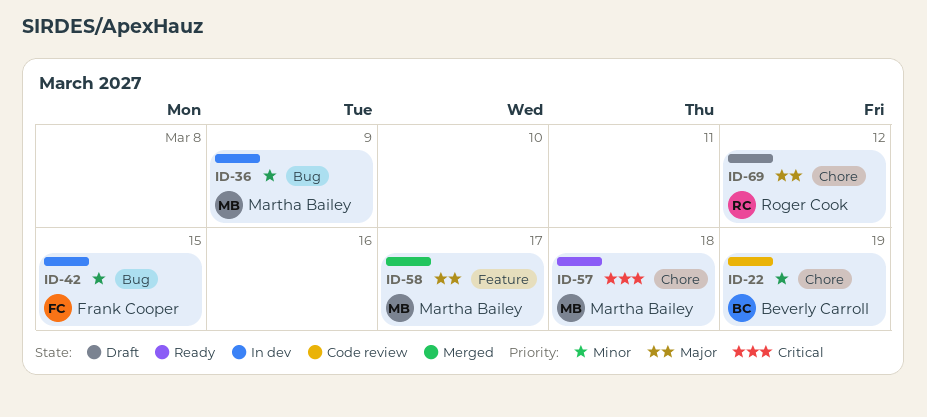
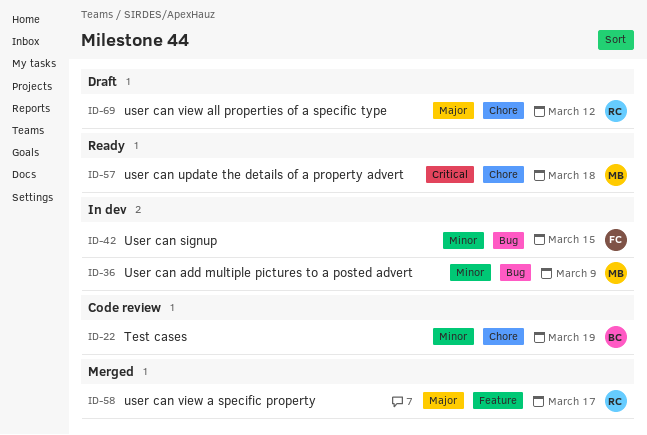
ID-58, owner: Martha Bailey -> Roger Cook

